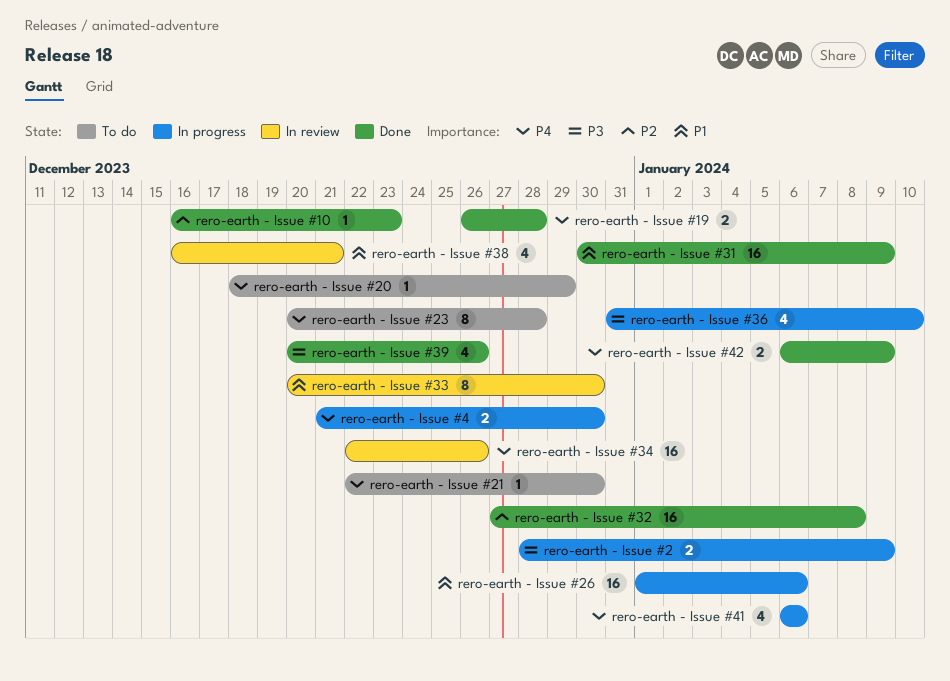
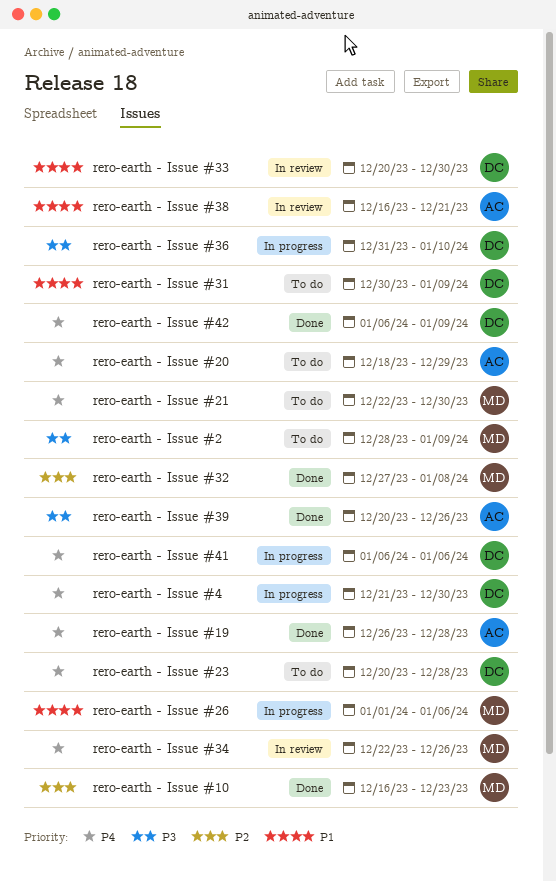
rero-earth - Issue #2, status: In progress -> To do
rero-earth - Issue #31, status: Done -> To do

